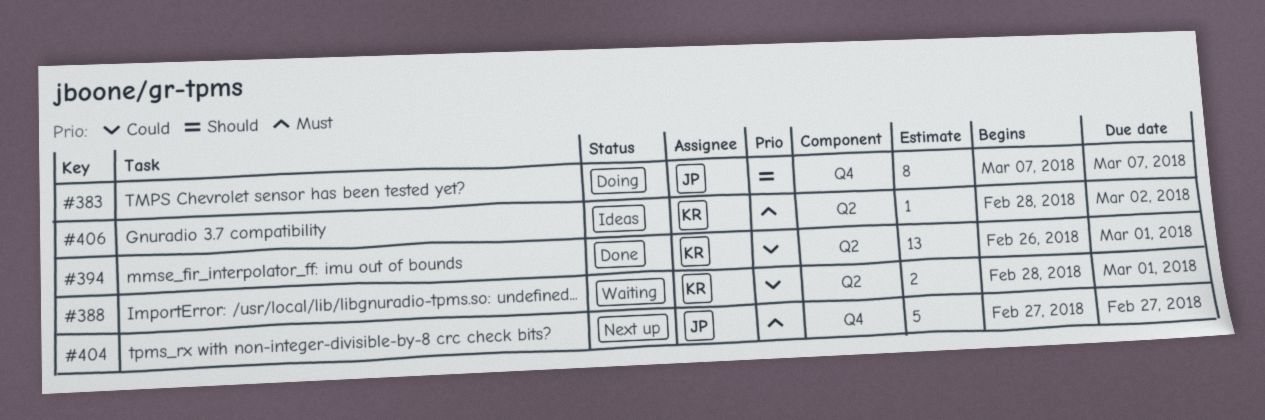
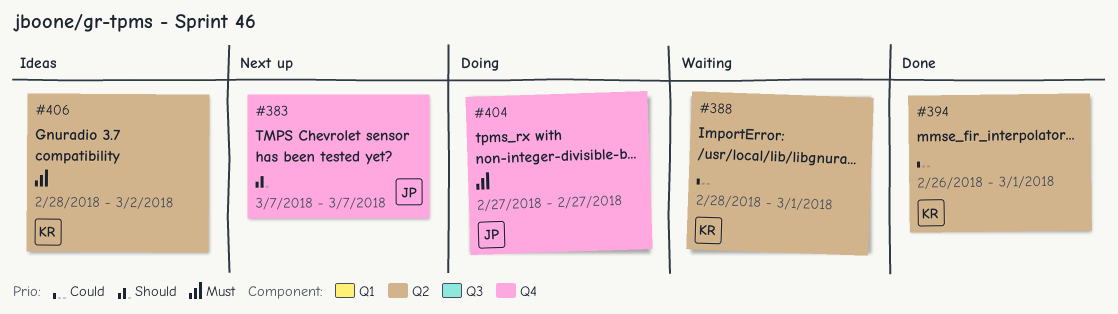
#383, status: Doing -> Next up
#404, status: Next up -> Doing

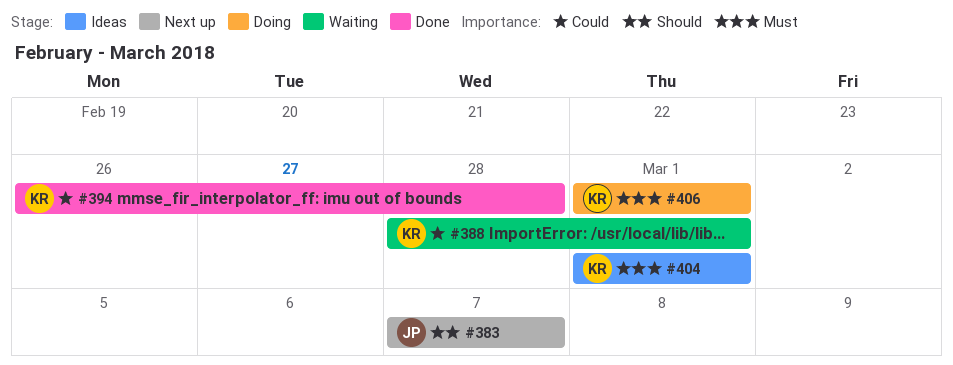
#394, due: Mar 1 -> Feb 28
#404, status: Doing -> Ideas
#404, owner: JP -> KR
#404, start: Feb 27 -> Mar 1
#404, due: Feb 27 -> Mar 1
#406, status: Ideas -> Doing
#406, start: Feb 28 -> Mar 1
#406, due: Mar 2 -> Mar 1

